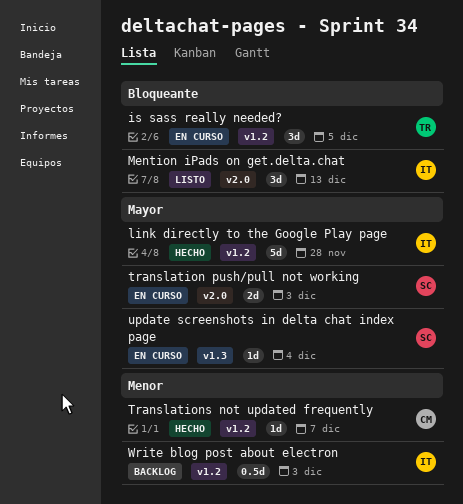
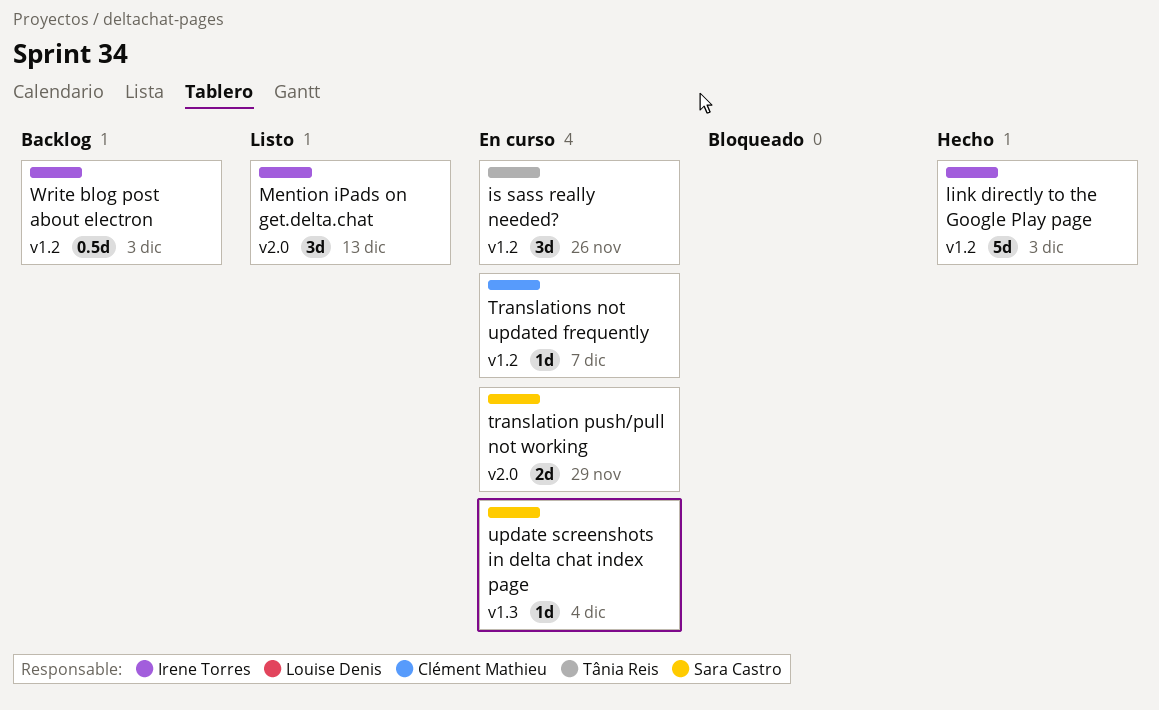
is sass really needed?, due: Dec 5 -> Nov 26
link directly to the Google Play page, due: Nov 28 -> Dec 3
translation push/pull not working, due: Dec 3 -> Nov 29
Translations not updated frequently, status: Hecho -> En curso

